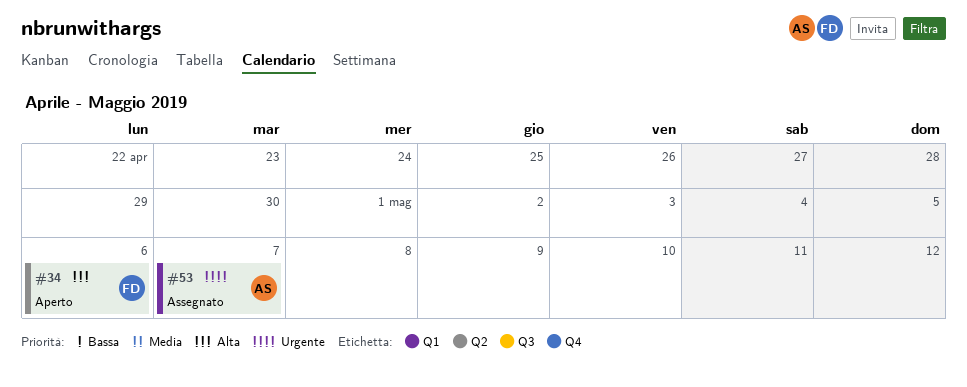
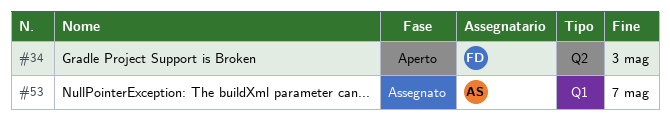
#34, due: May 6 -> May 3

